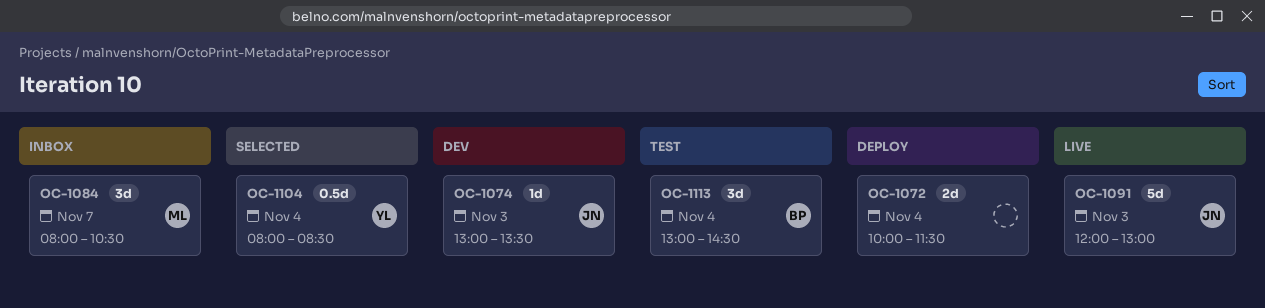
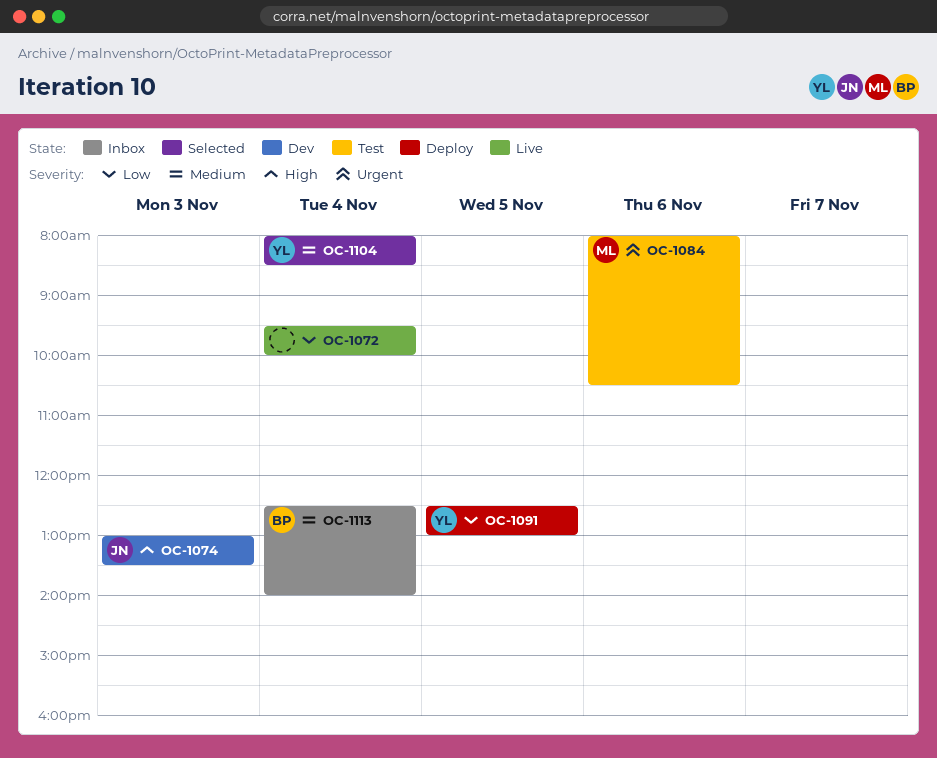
OC-1072, status: Deploy -> Live
OC-1072, begins: 10:00 -> 09:30
OC-1072, ends: 11:30 -> 10:00
OC-1084, status: Inbox -> Test
OC-1084, day: Nov 7 -> Nov 6
OC-1091, status: Live -> Deploy
OC-1091, owner: JN -> YL
OC-1091, day: Nov 3 -> Nov 5
OC-1091, begins: 12:00 -> 12:30
OC-1113, status: Test -> Inbox
OC-1113, begins: 13:00 -> 12:30
OC-1113, ends: 14:30 -> 14:00

